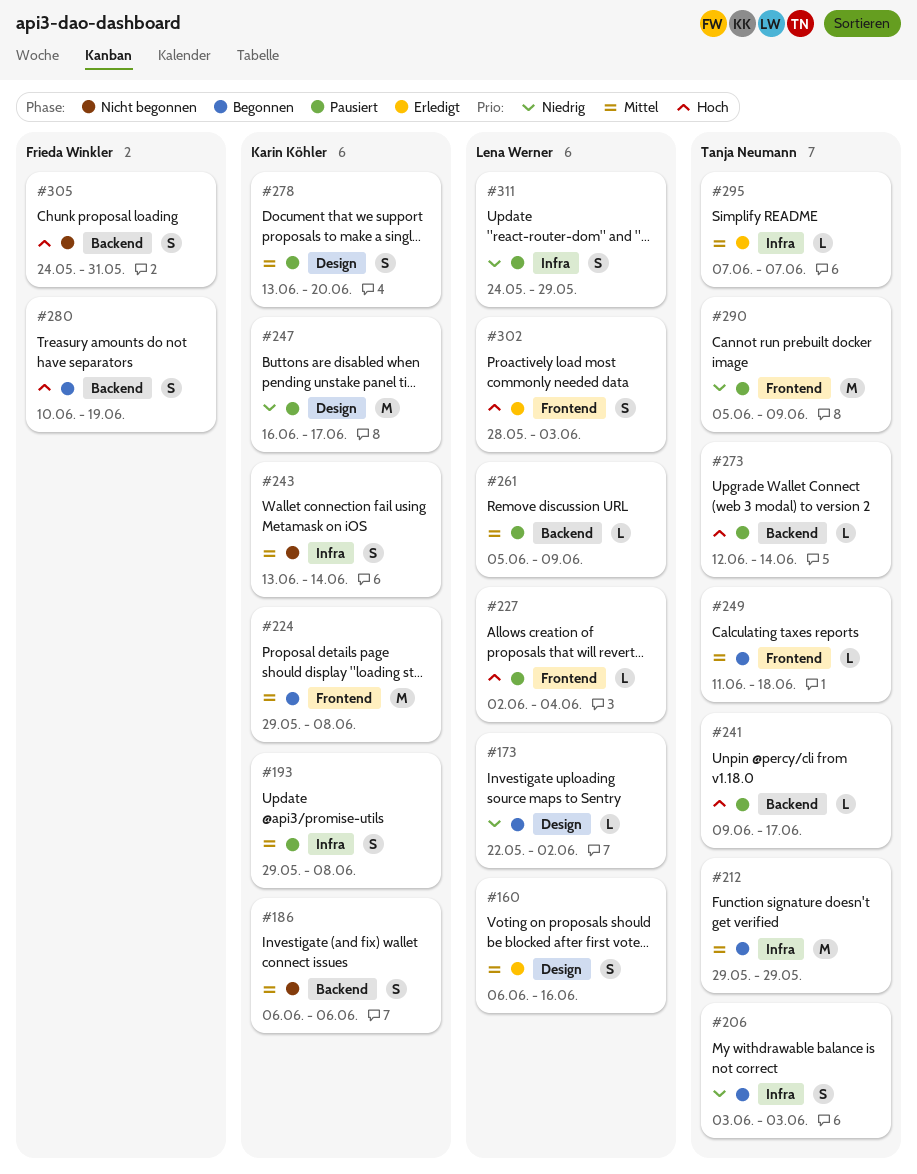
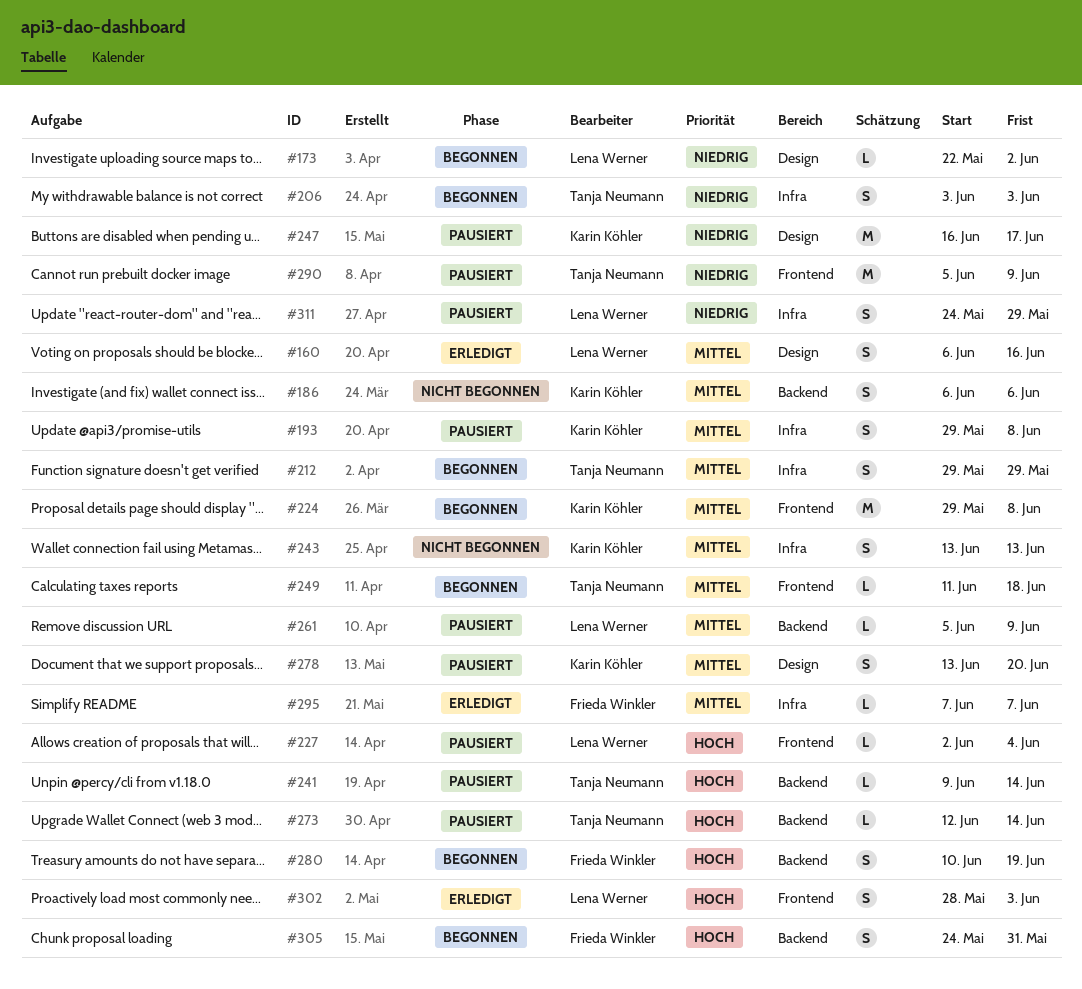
#212, estimate: M -> S
#241, due: Jun 17 -> Jun 14
#243, due: Jun 14 -> Jun 13
#295, owner: Tanja Neumann -> Frieda Winkler
#305, status: Nicht begonnen -> Begonnen

